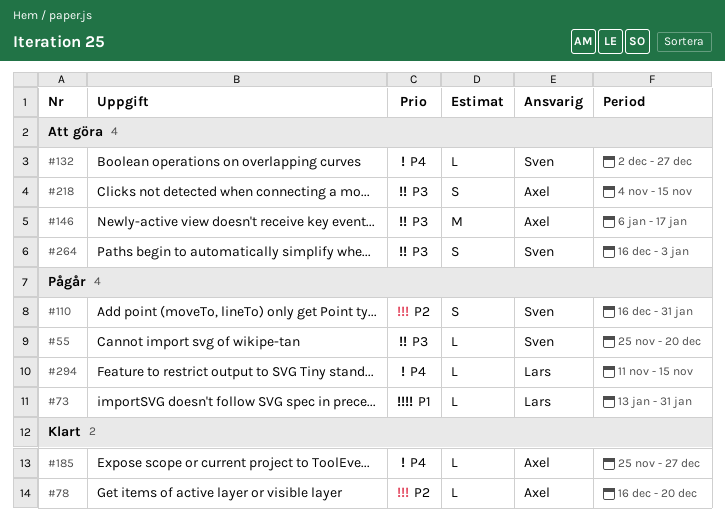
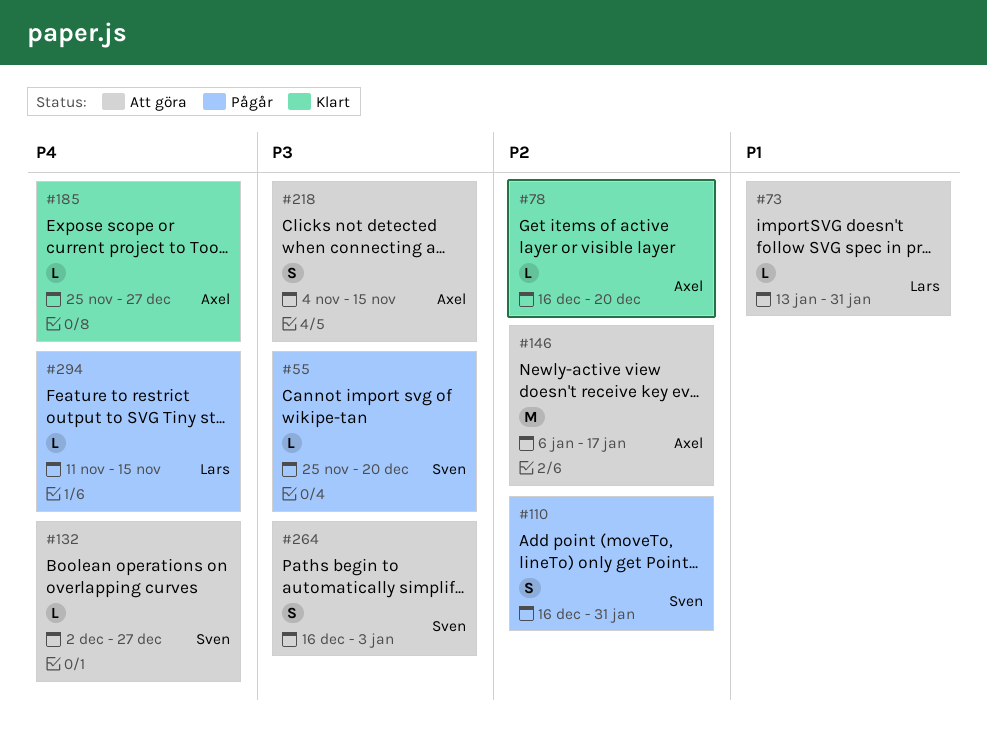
#73, status: Pågår -> Att göra
#146, priority: P3 -> P2

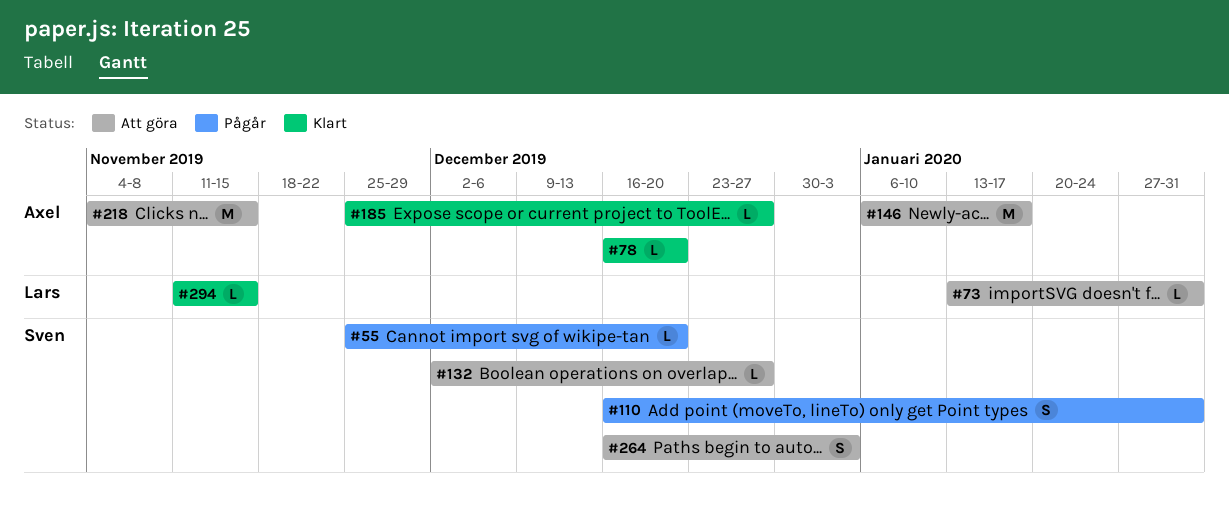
#218, estimate: S -> M
#294, status: Pågår -> Klart

